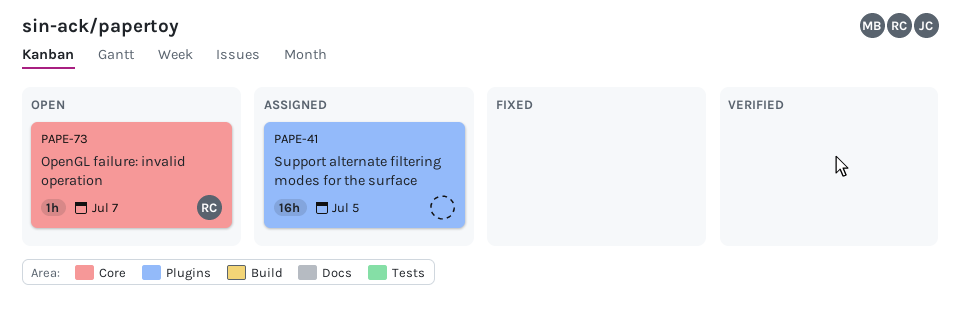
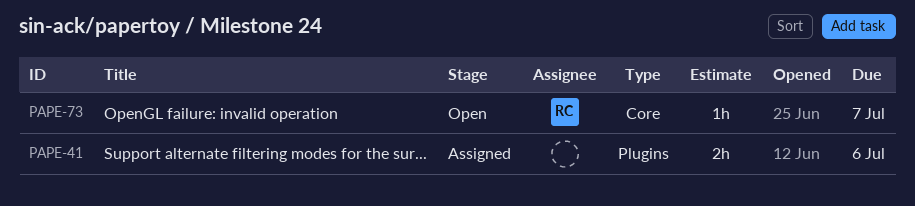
PAPE-41, estimate: 16h -> 2h
PAPE-41, due: Jul 5 -> Jul 6

